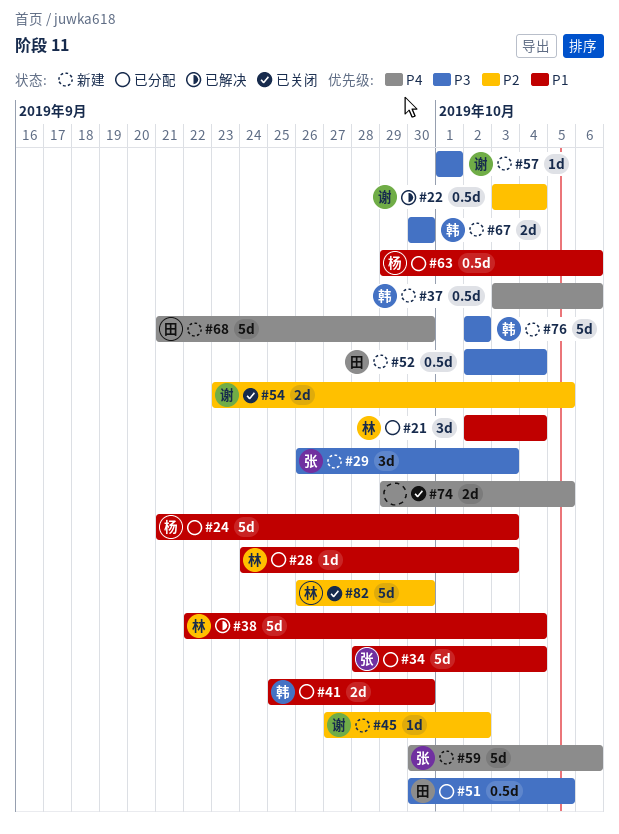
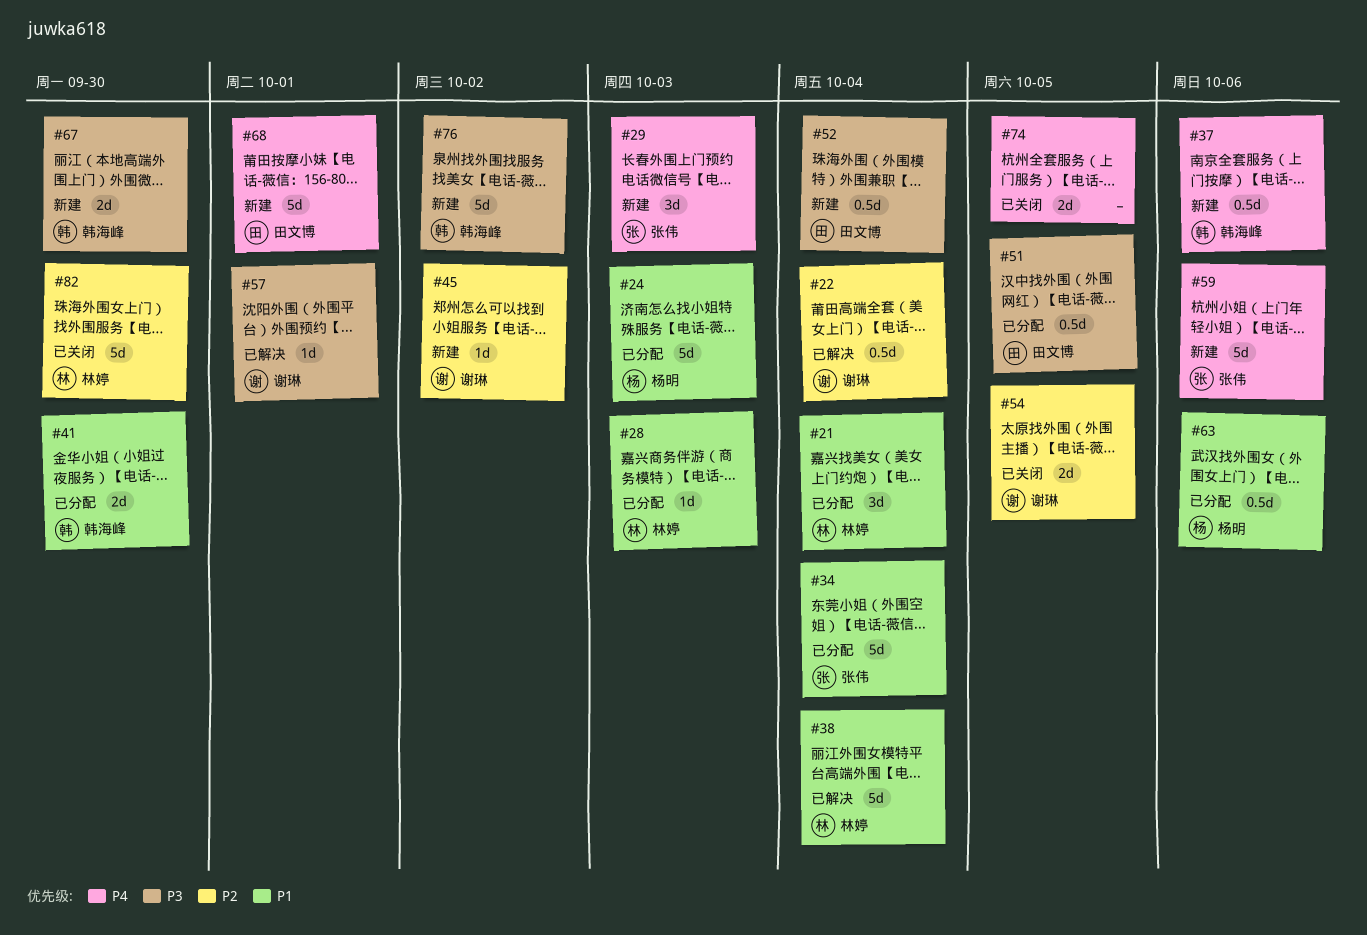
#29, priority: P3 -> P4
#57, status: 新建 -> 已解决
#68, due: Sep 30 -> Oct 1

